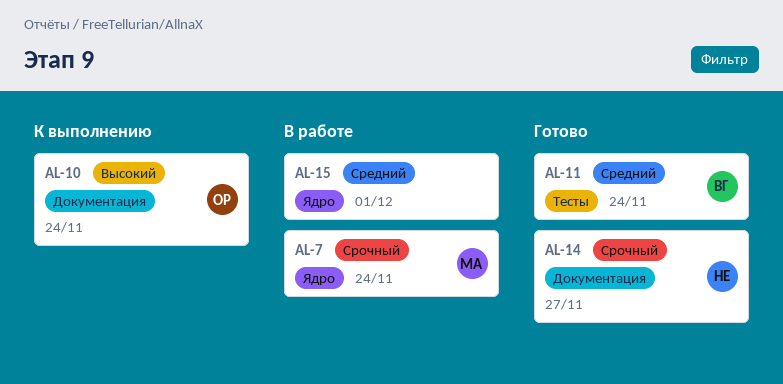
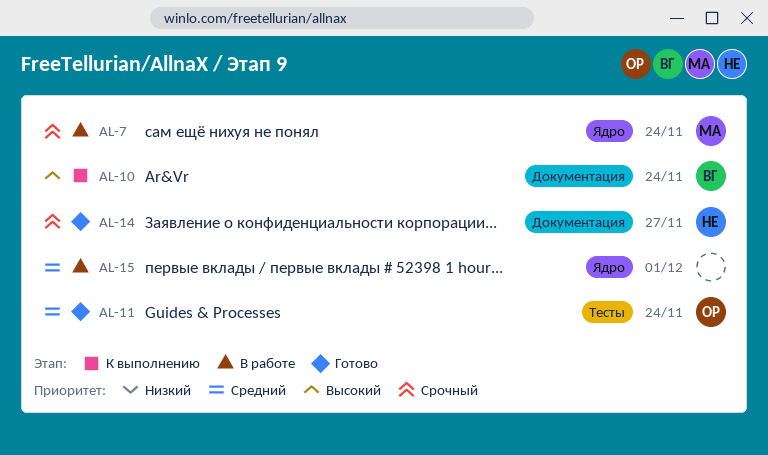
AL-10, owner: ОР -> ВГ
AL-11, owner: ВГ -> ОР

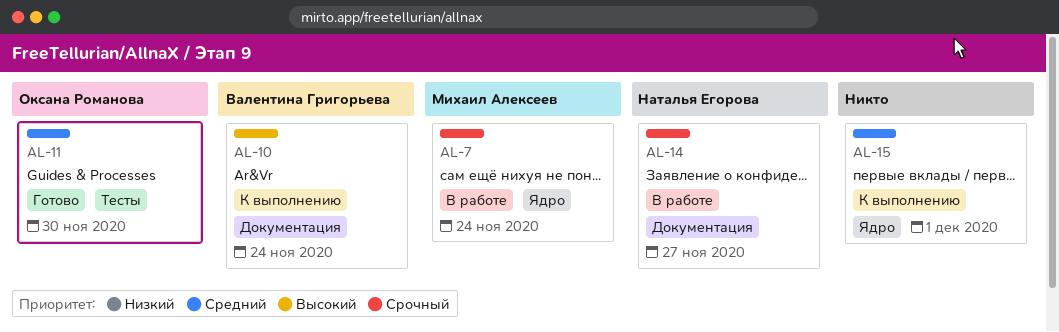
AL-11, due: Nov 24 -> Nov 30
AL-14, status: Готово -> В работе
AL-15, status: В работе -> К выполнению

